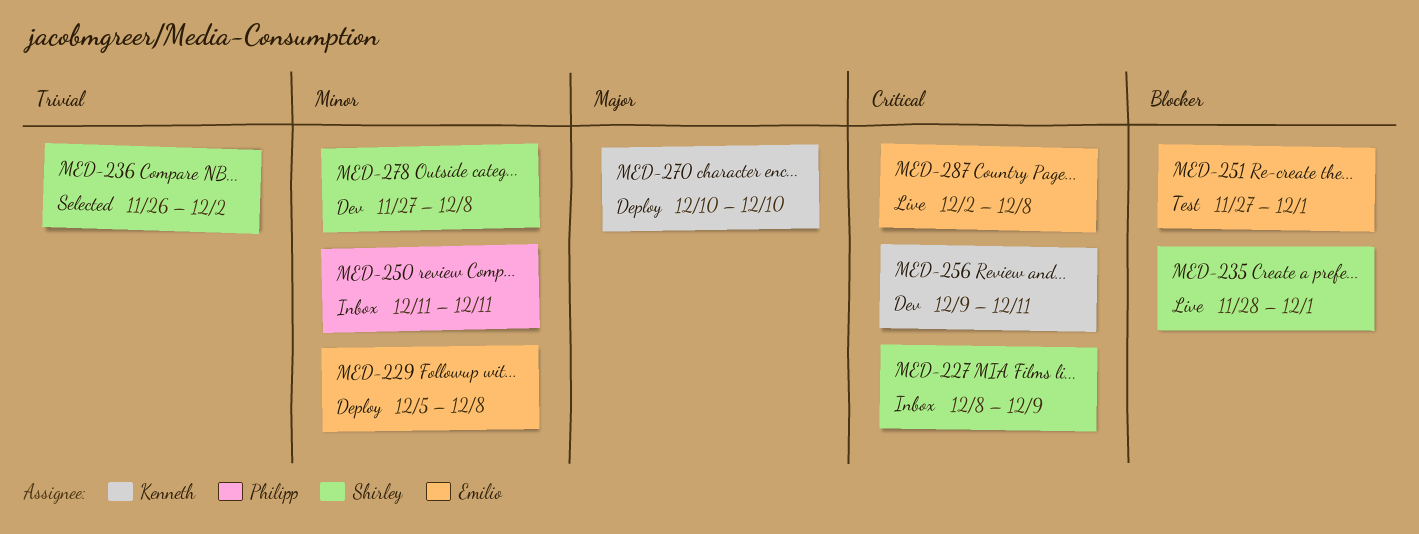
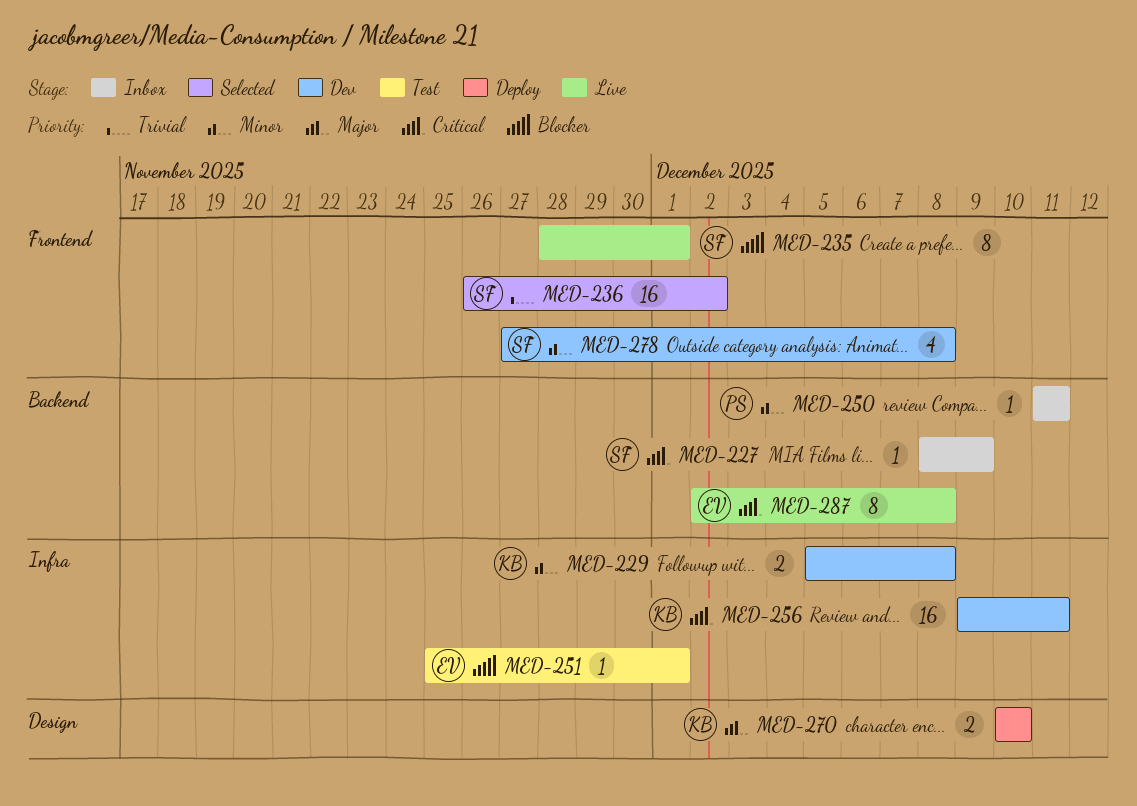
MED-229, status: Deploy -> Dev
MED-229, owner: Emilio -> Kenneth
MED-251, start: Nov 27 -> Nov 25

